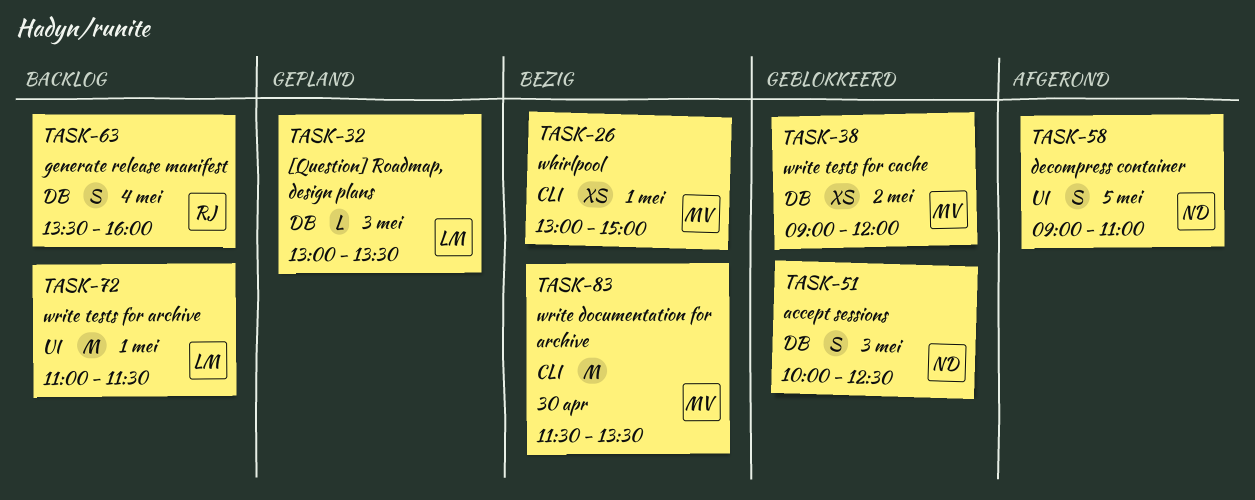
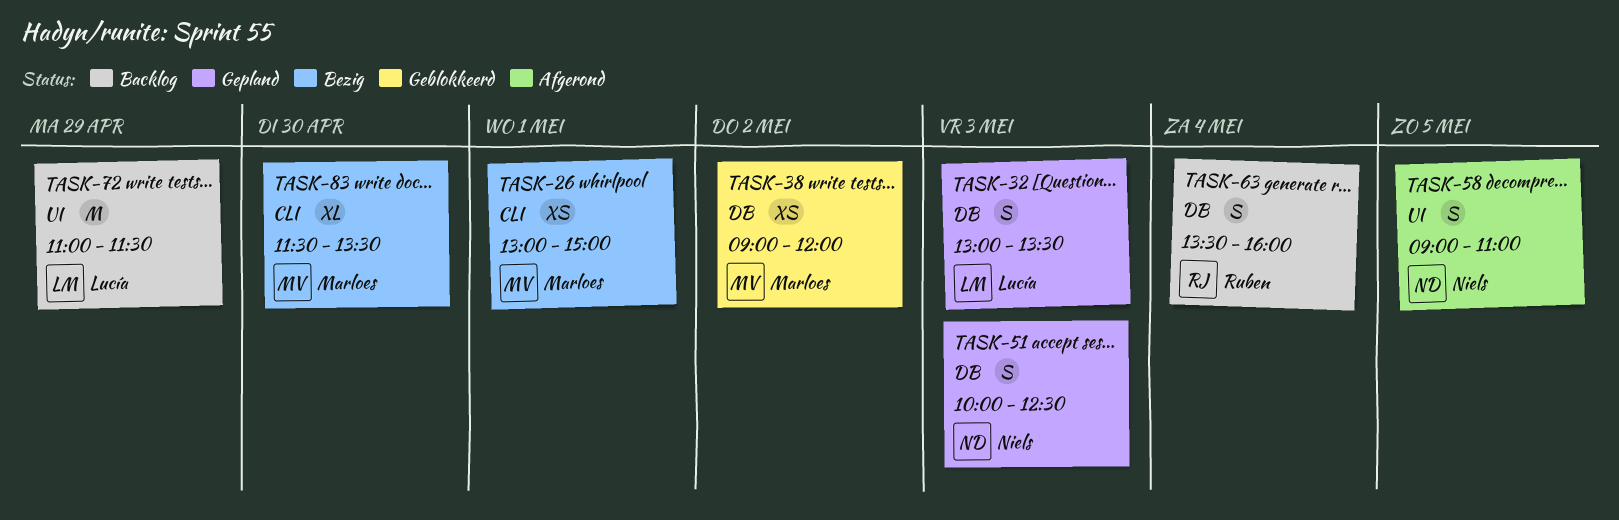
TASK-32, estimate: L -> S
TASK-51, status: Geblokkeerd -> Gepland
TASK-72, day: May 1 -> Apr 29
TASK-83, estimate: M -> XL

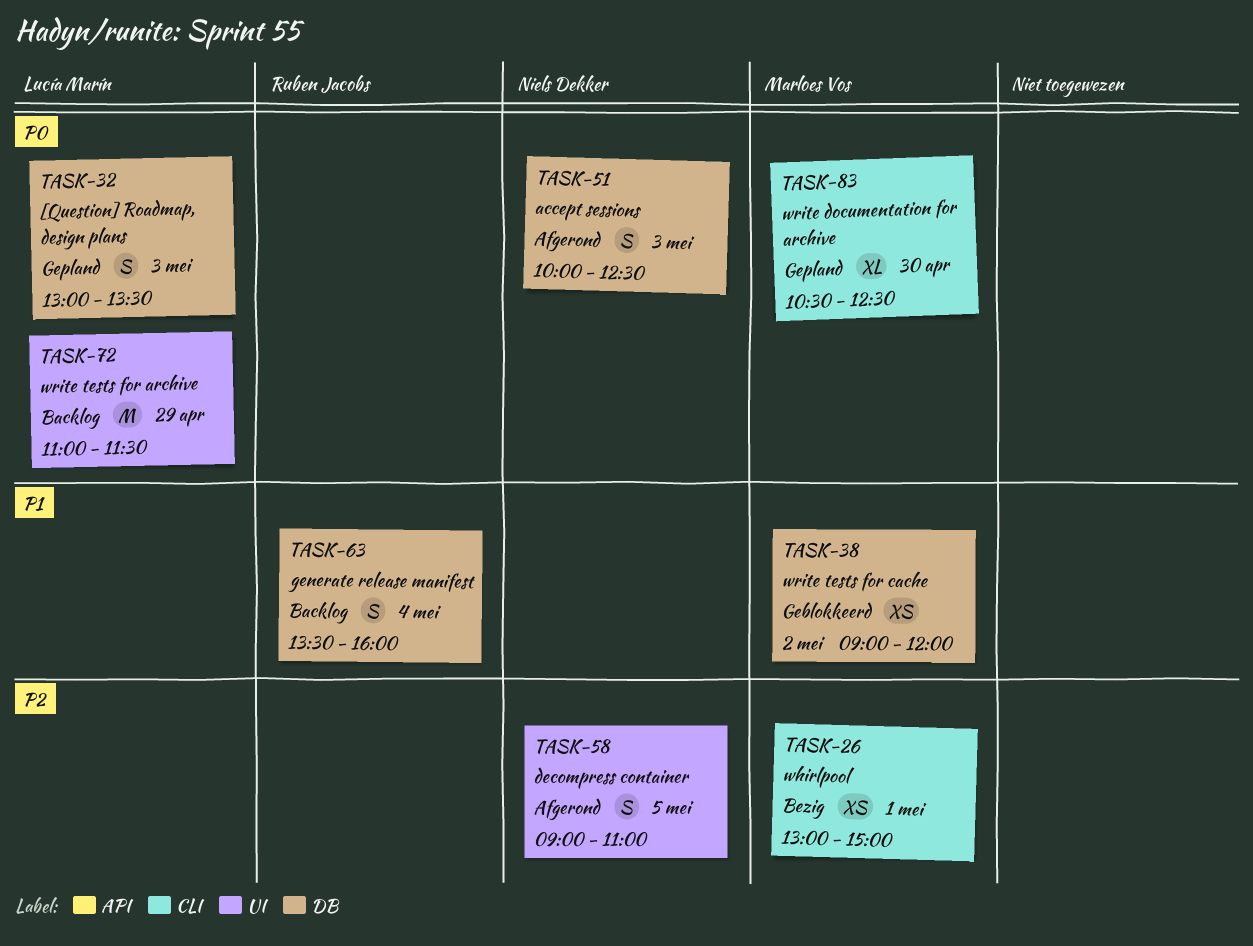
TASK-51, status: Gepland -> Afgerond
TASK-83, status: Bezig -> Gepland
TASK-83, begins: 11:30 -> 10:30
TASK-83, ends: 13:30 -> 12:30

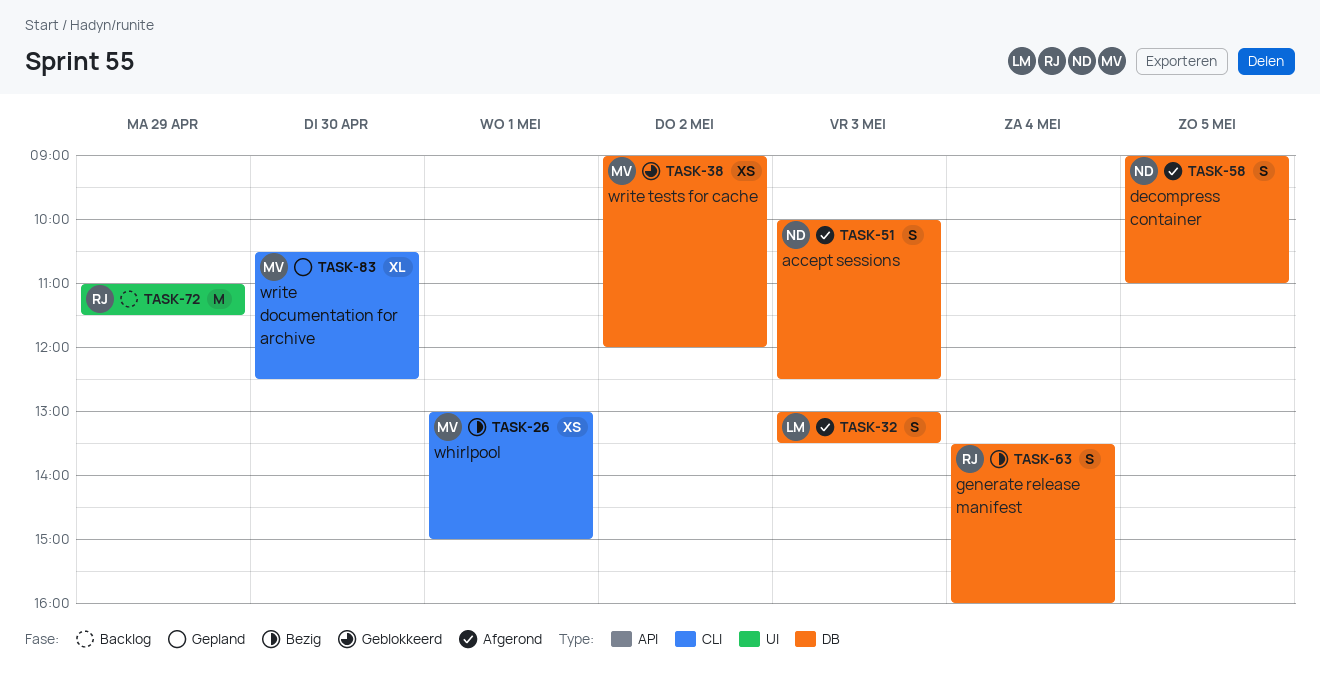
TASK-32, status: Gepland -> Afgerond
TASK-58, label: UI -> DB
TASK-63, status: Backlog -> Bezig
TASK-72, owner: Lucía Marín -> Ruben Jacobs

